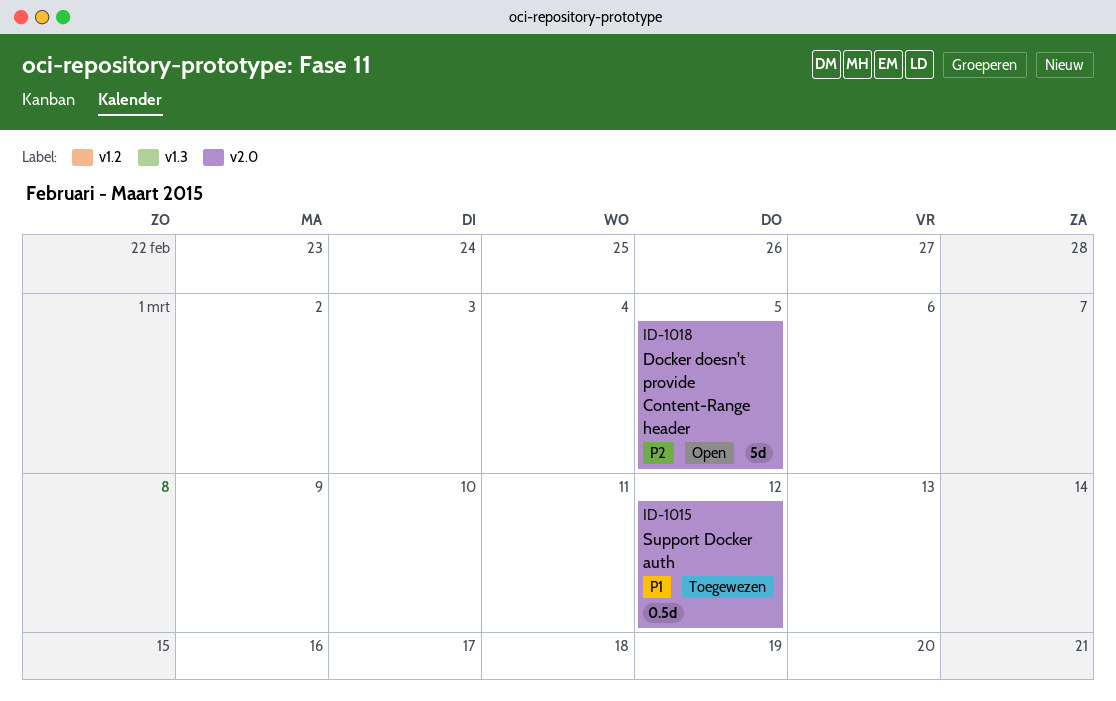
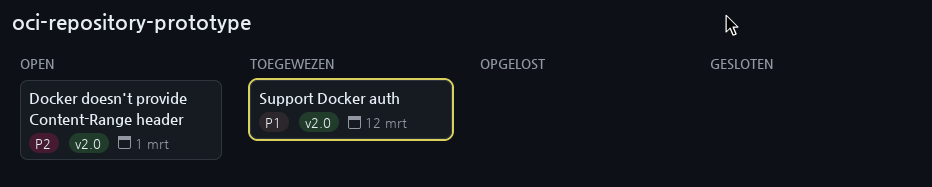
Docker doesn't provide Content-Range header, due: Mar 5 -> Mar 1

